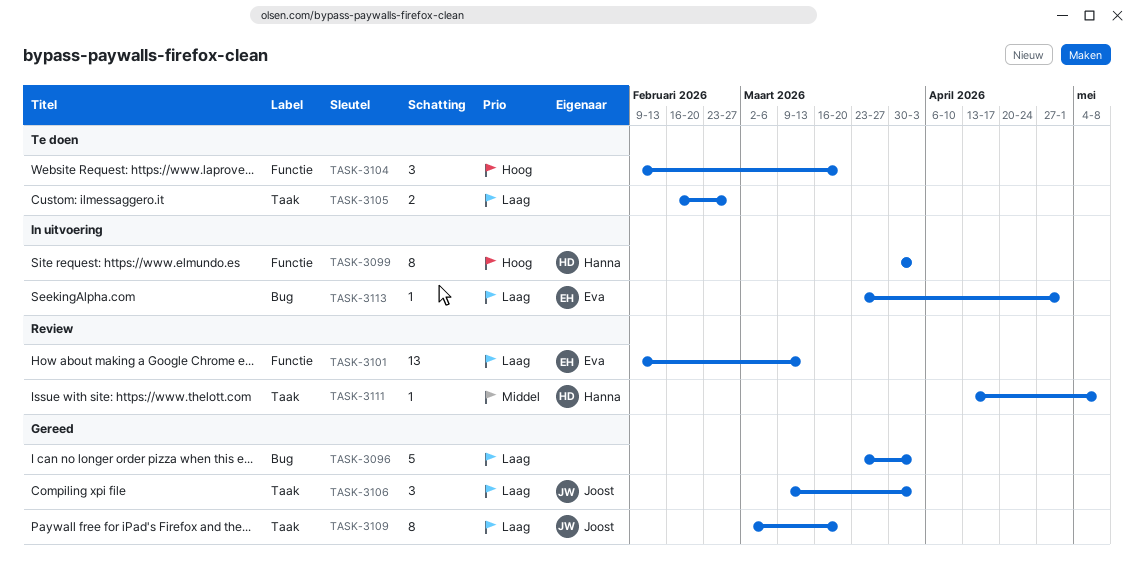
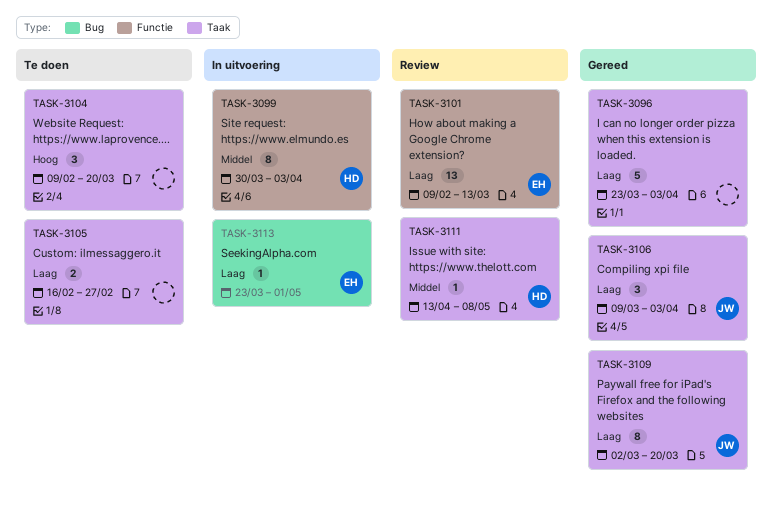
TASK-3096, label: Bug -> Taak
TASK-3099, priority: Hoog -> Middel
TASK-3104, label: Functie -> Taak

